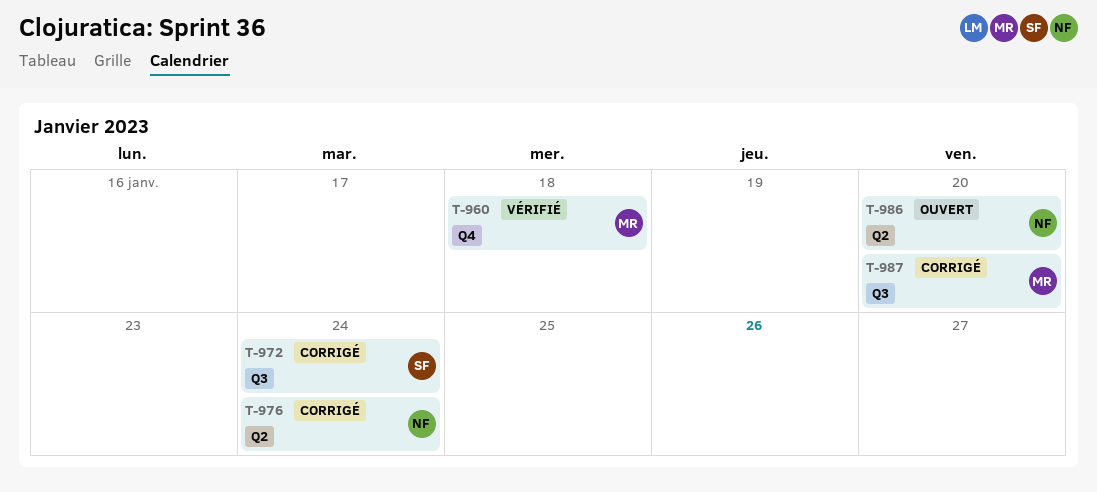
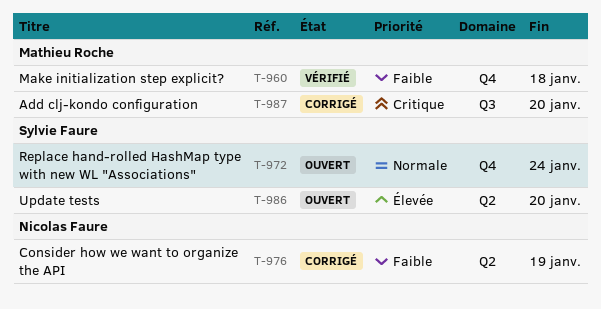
T-972, status: Corrigé -> Ouvert
T-972, label: Q3 -> Q4
T-976, due: Jan 24 -> Jan 19
T-986, owner: Nicolas Faure -> Sylvie Faure

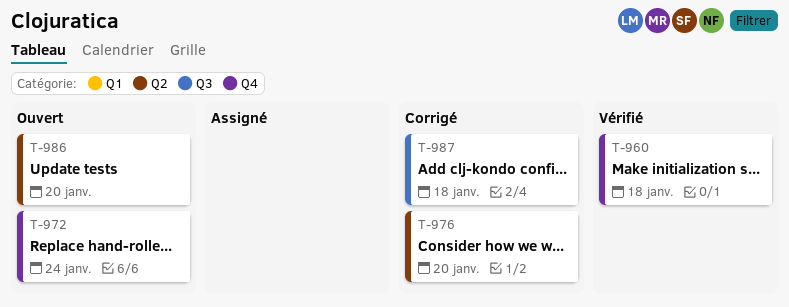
T-976, due: Jan 19 -> Jan 20
T-987, due: Jan 20 -> Jan 18

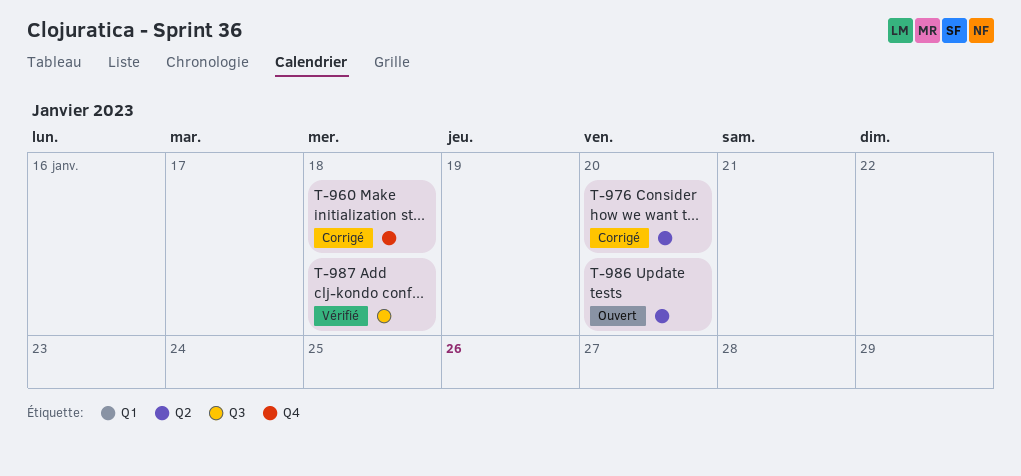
T-960, status: Vérifié -> Corrigé
T-972: present -> none
T-987, status: Corrigé -> Vérifié

